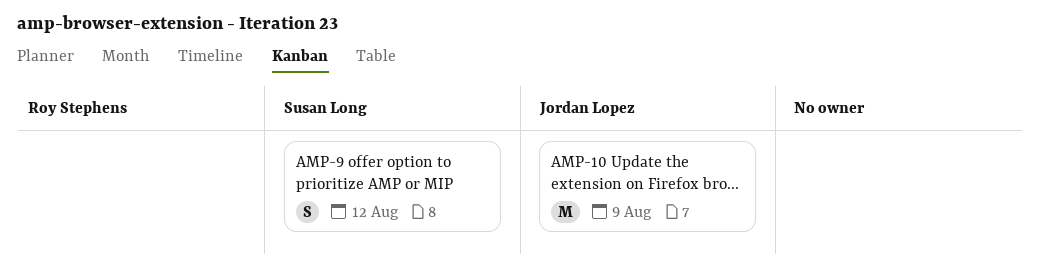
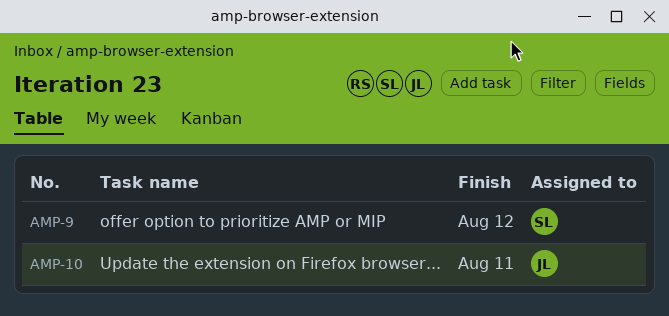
AMP-10, due: Aug 9 -> Aug 11

